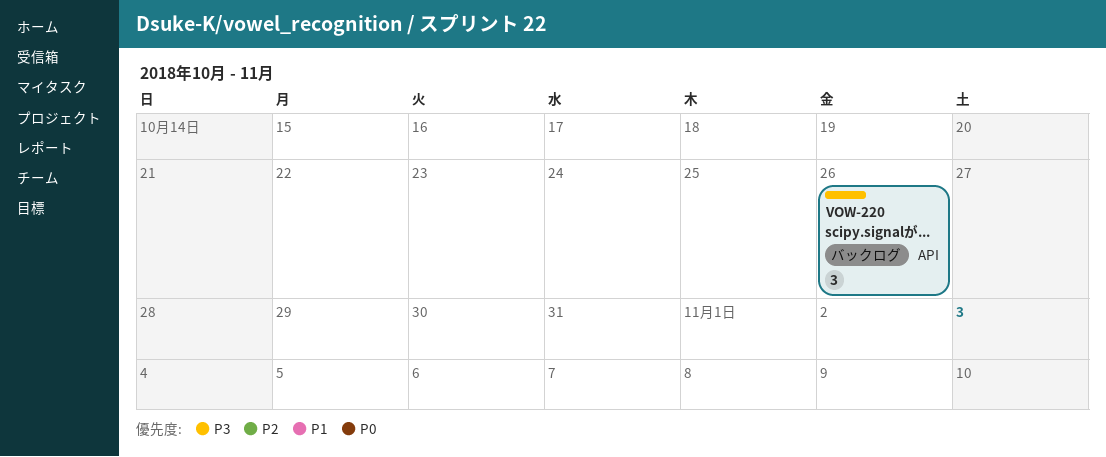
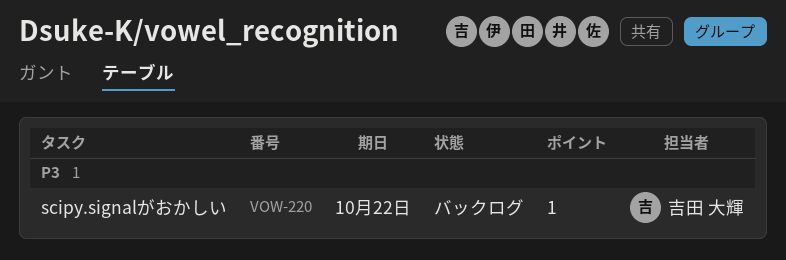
VOW-220, estimate: 3 -> 1
VOW-220, due: Oct 26 -> Oct 22

